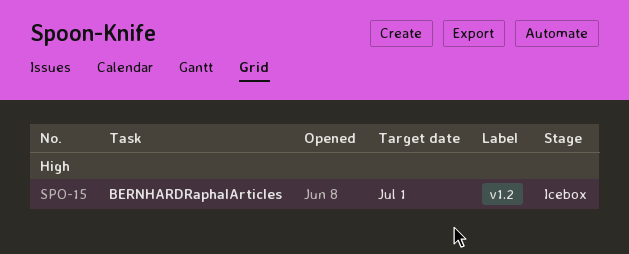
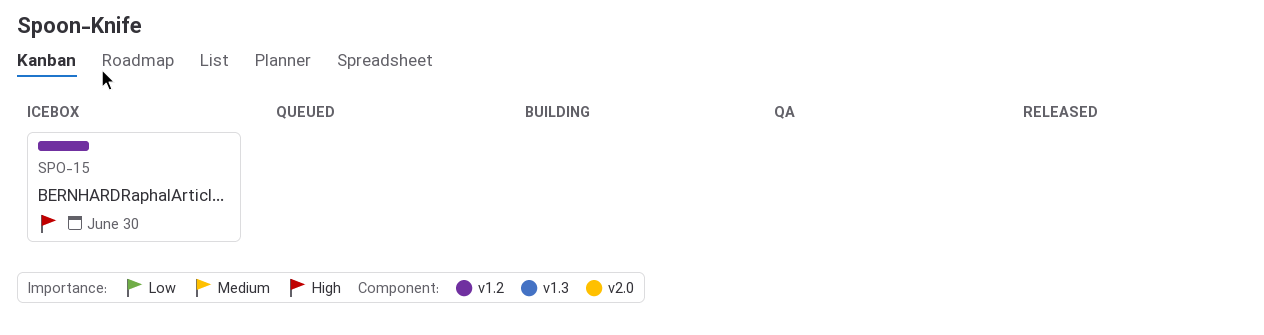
SPO-15, due: Jul 1 -> Jun 30

